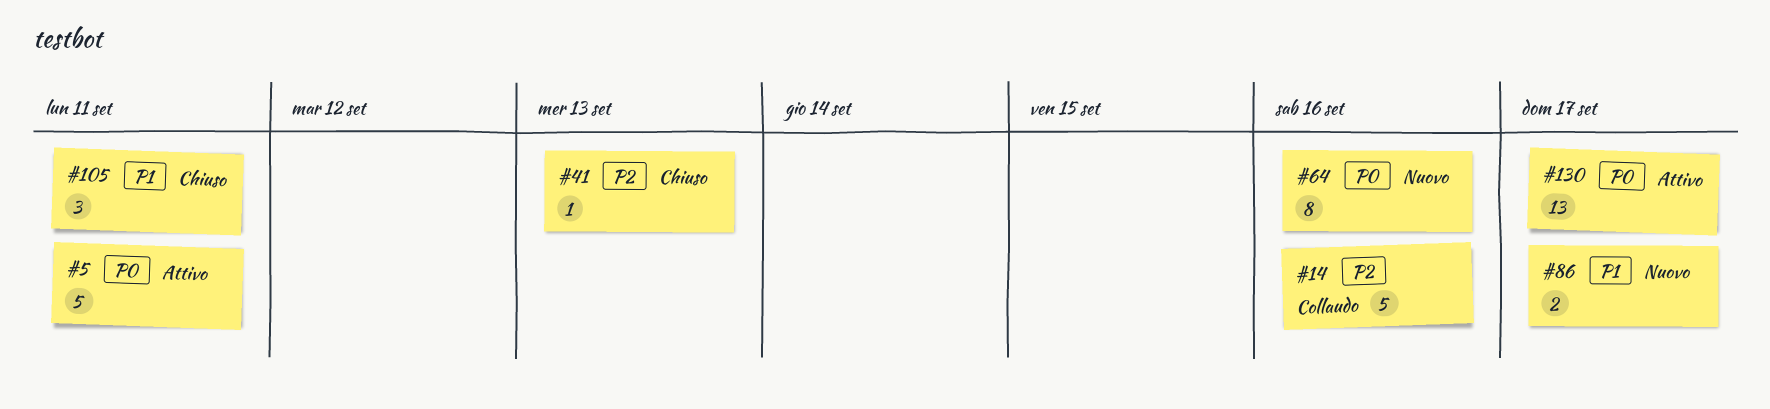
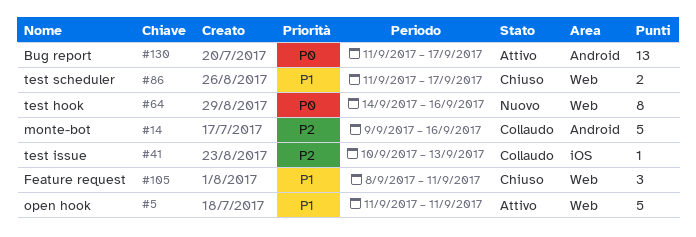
#5, priority: P0 -> P1
#41, status: Chiuso -> Collaudo
#86, status: Nuovo -> Chiuso

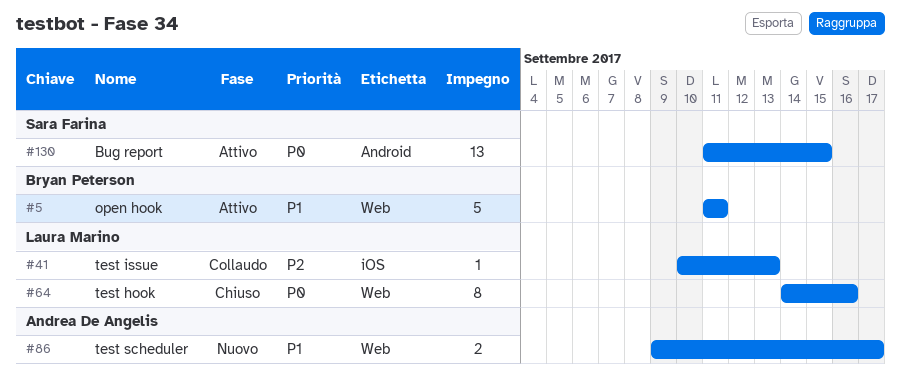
#14: present -> none
#64, status: Nuovo -> Chiuso
#86, status: Chiuso -> Nuovo
#86, start: Sep 11 -> Sep 9
#105: present -> none
#130, due: Sep 17 -> Sep 15

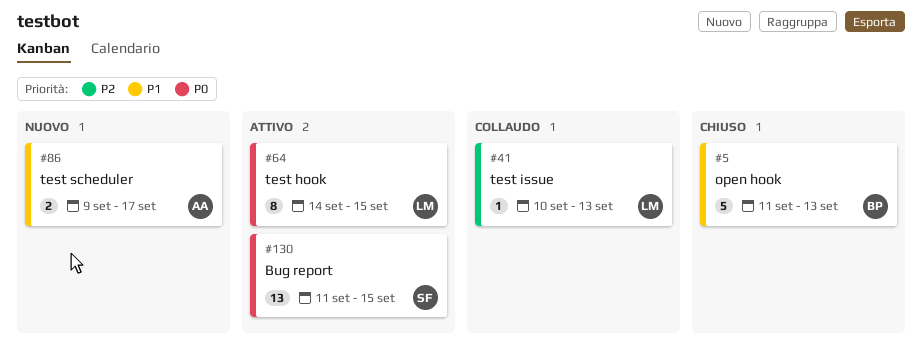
#5, status: Attivo -> Chiuso
#5, due: Sep 11 -> Sep 13
#64, status: Chiuso -> Attivo
#64, due: Sep 16 -> Sep 15

